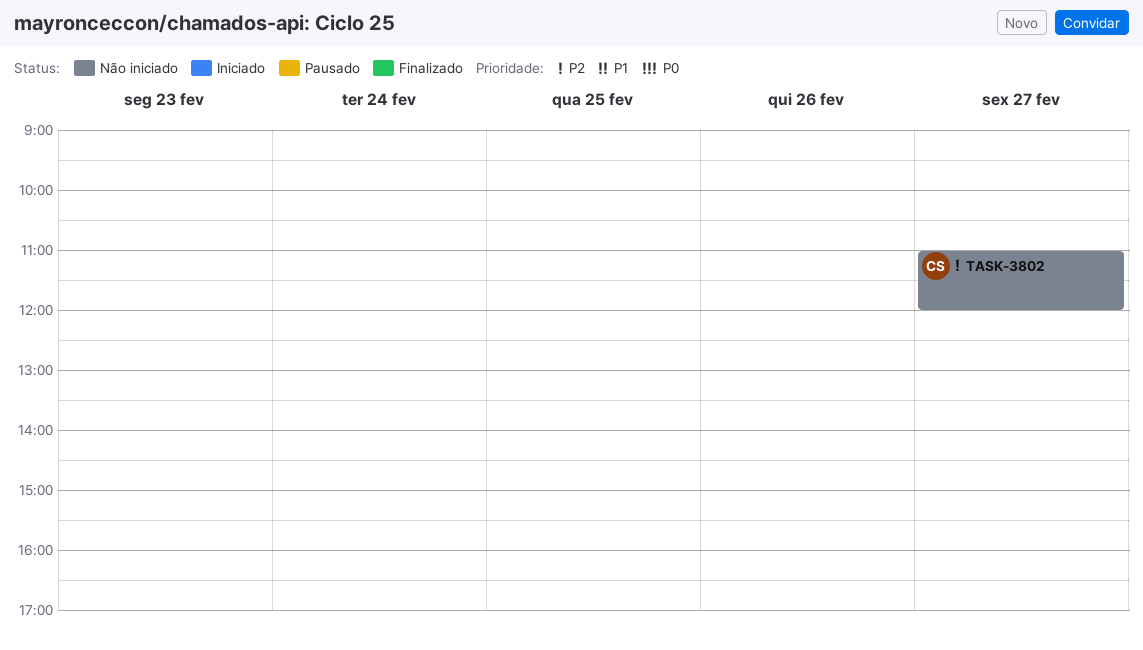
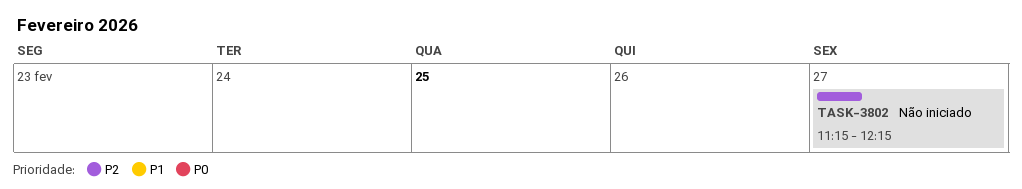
TASK-3802, begins: 11:00 -> 11:15
TASK-3802, ends: 12:00 -> 12:15

